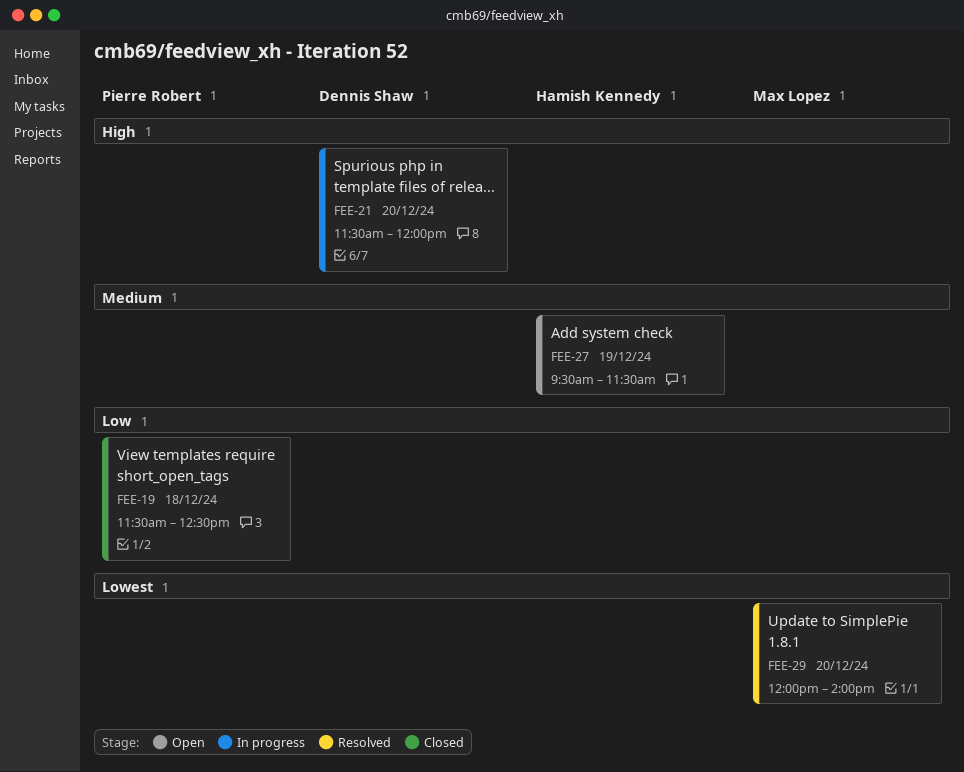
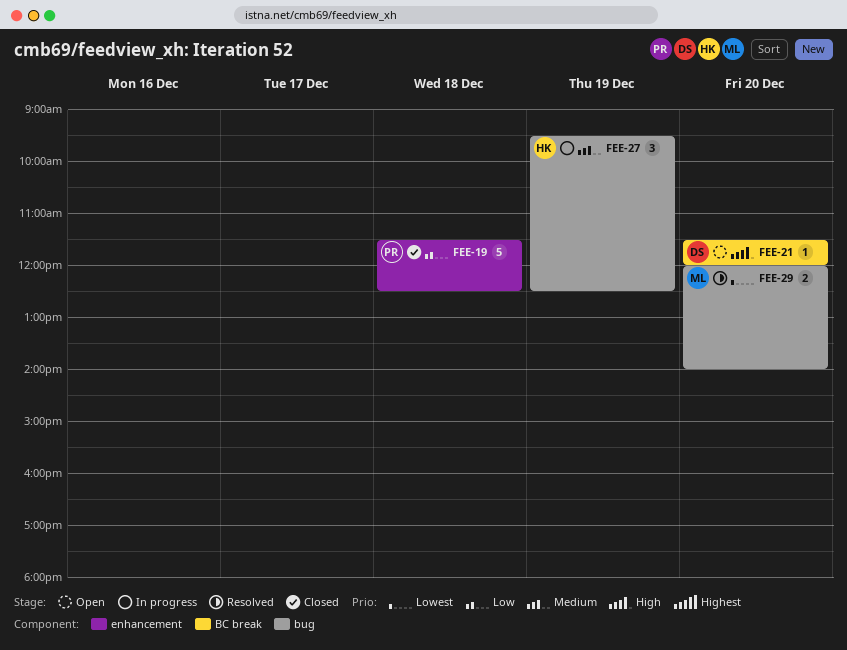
FEE-21, status: In progress -> Open
FEE-27, status: Open -> In progress
FEE-27, ends: 11:30 -> 12:30

